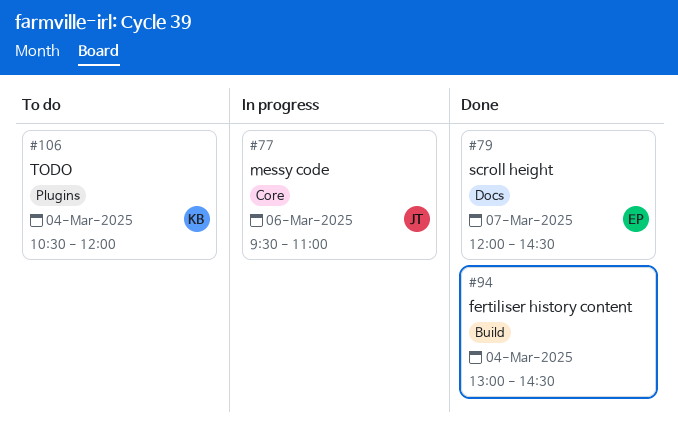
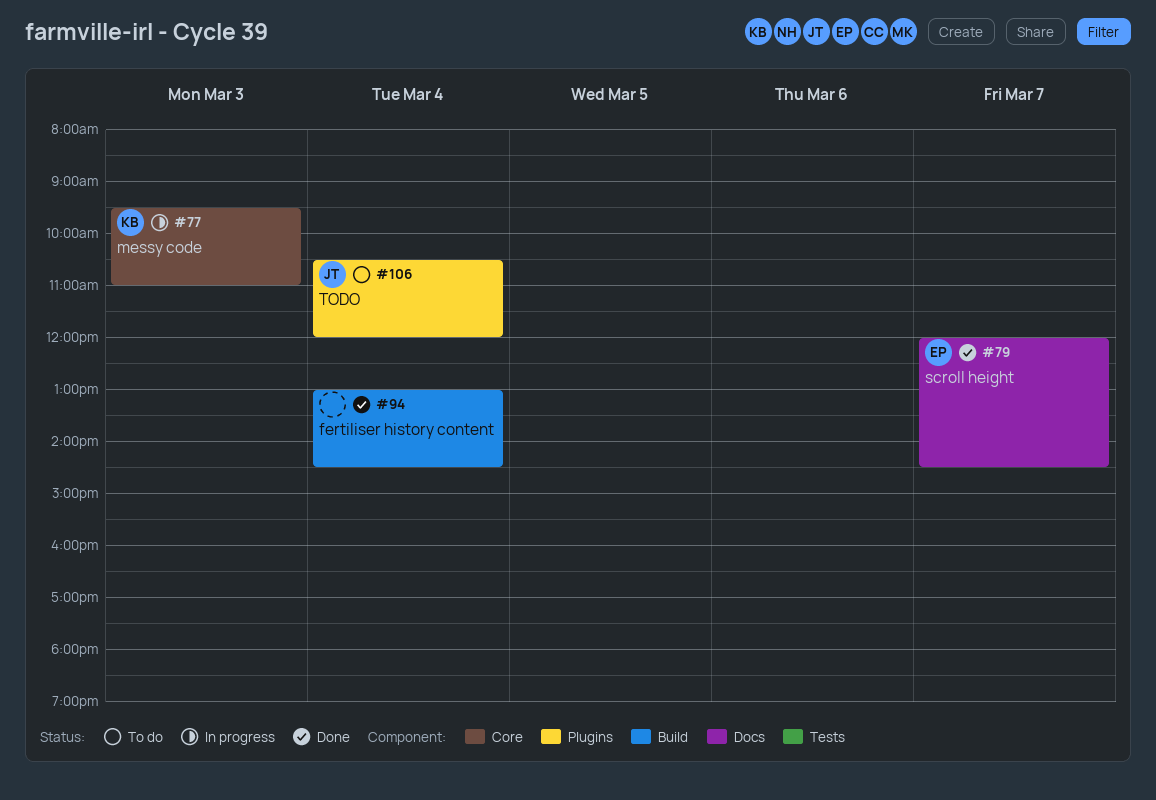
#77, owner: JT -> KB
#77, day: Mar 6 -> Mar 3
#106, owner: KB -> JT

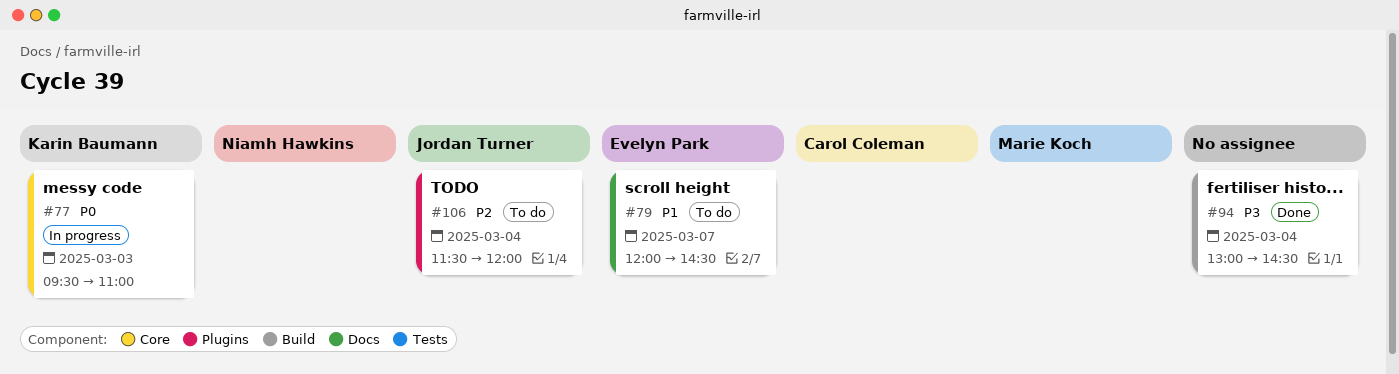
#79, status: Done -> To do
#106, begins: 10:30 -> 11:30

